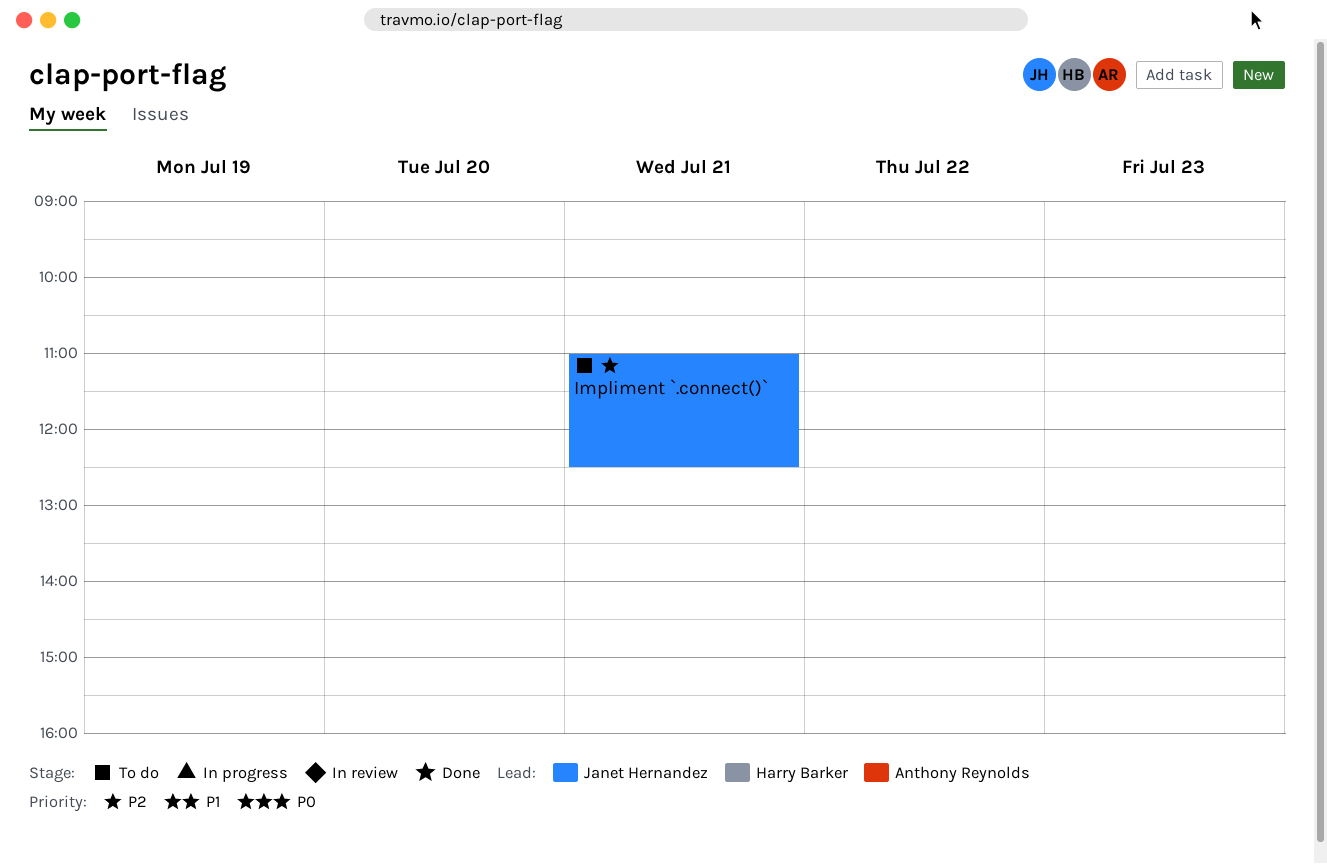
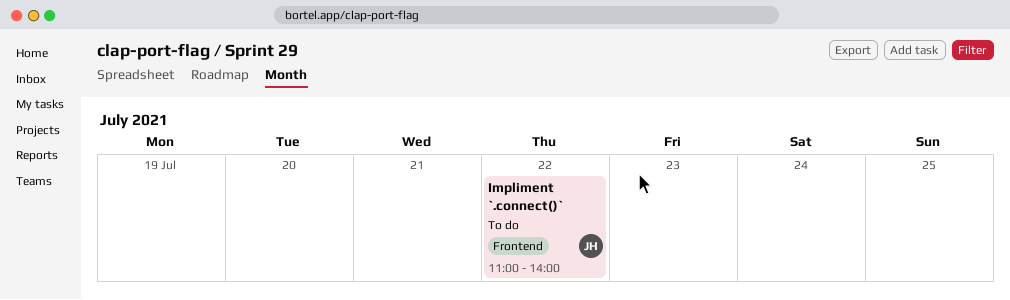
Impliment `.connect()`, day: Jul 21 -> Jul 22
Impliment `.connect()`, ends: 12:30 -> 14:00

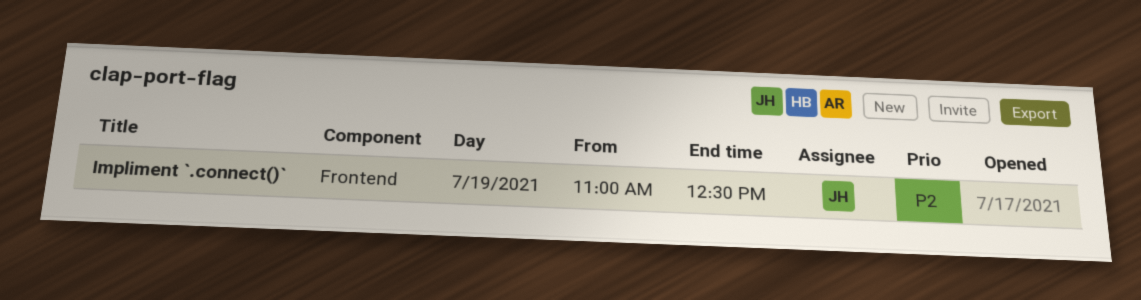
Impliment `.connect()`, day: Jul 22 -> Jul 19
Impliment `.connect()`, ends: 14:00 -> 12:30

